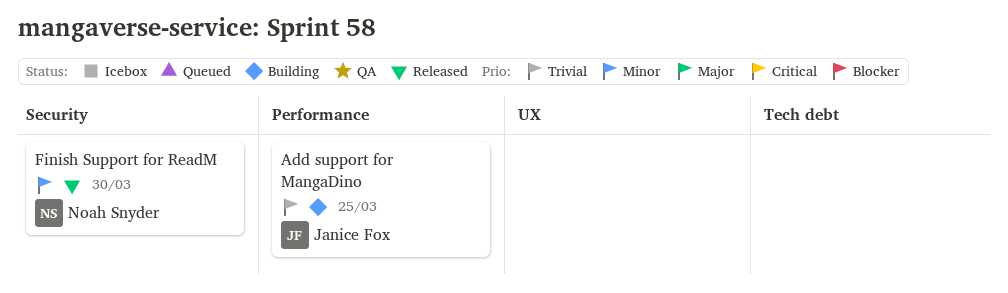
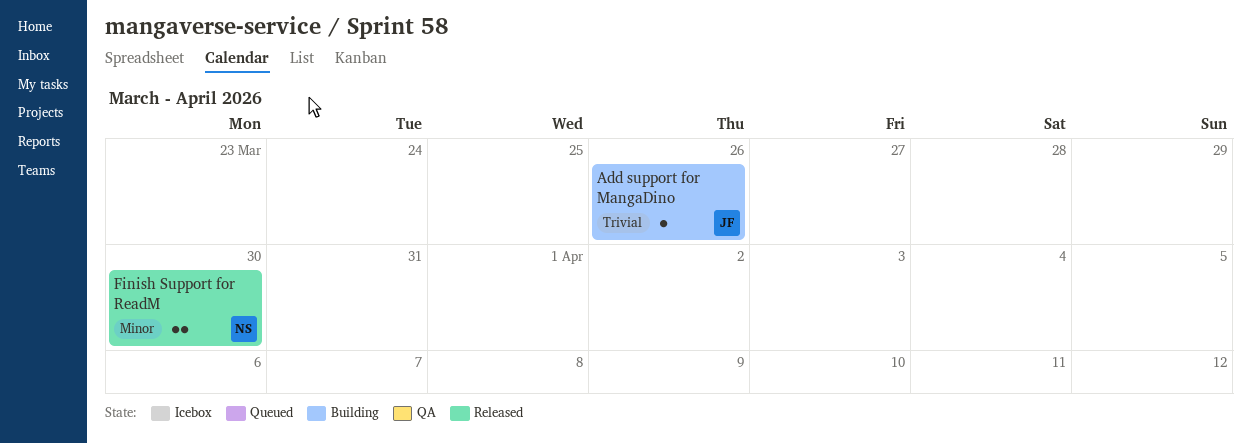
Add support for MangaDino, due: Mar 25 -> Mar 26

